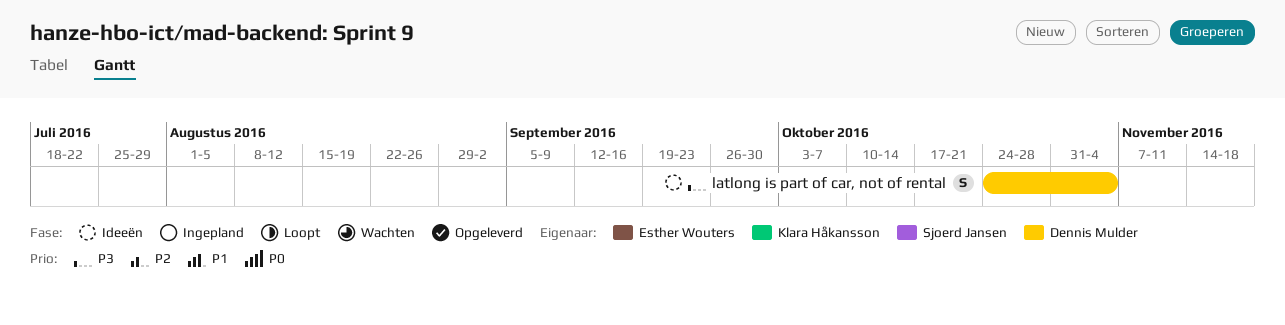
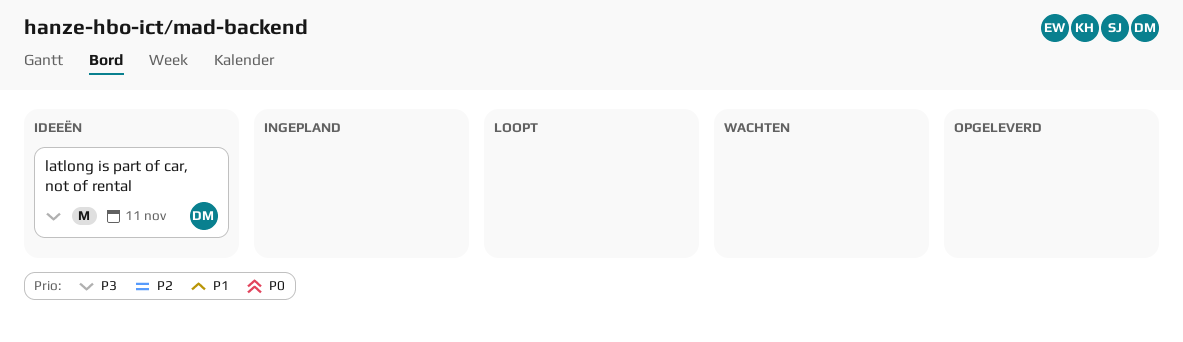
latlong is part of car, not of rental, estimate: S -> M
latlong is part of car, not of rental, due: Nov 4 -> Nov 11

